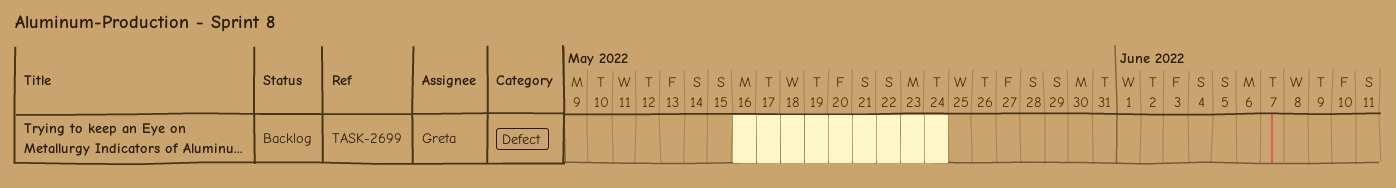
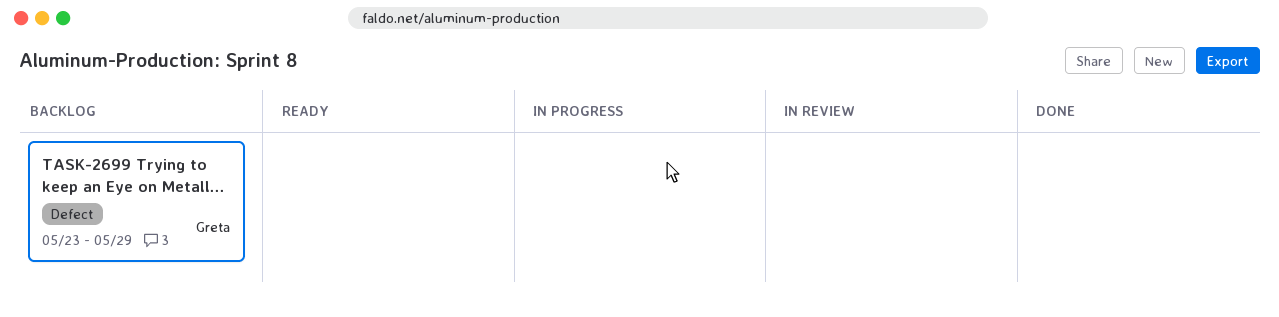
TASK-2699, start: May 16 -> May 23
TASK-2699, due: May 24 -> May 29

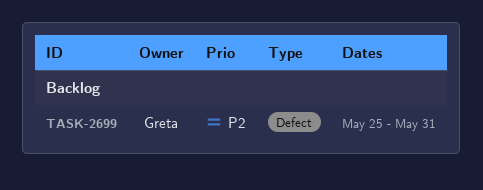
TASK-2699, start: May 23 -> May 25
TASK-2699, due: May 29 -> May 31

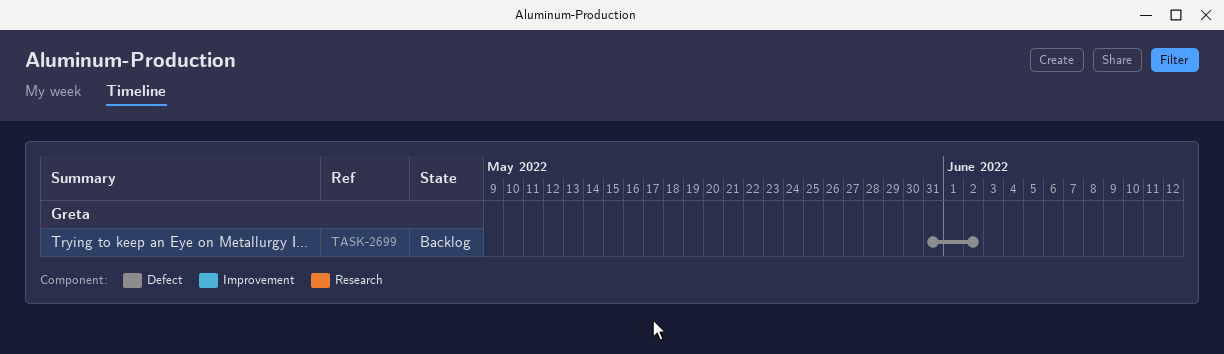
TASK-2699, start: May 25 -> May 31
TASK-2699, due: May 31 -> Jun 2

